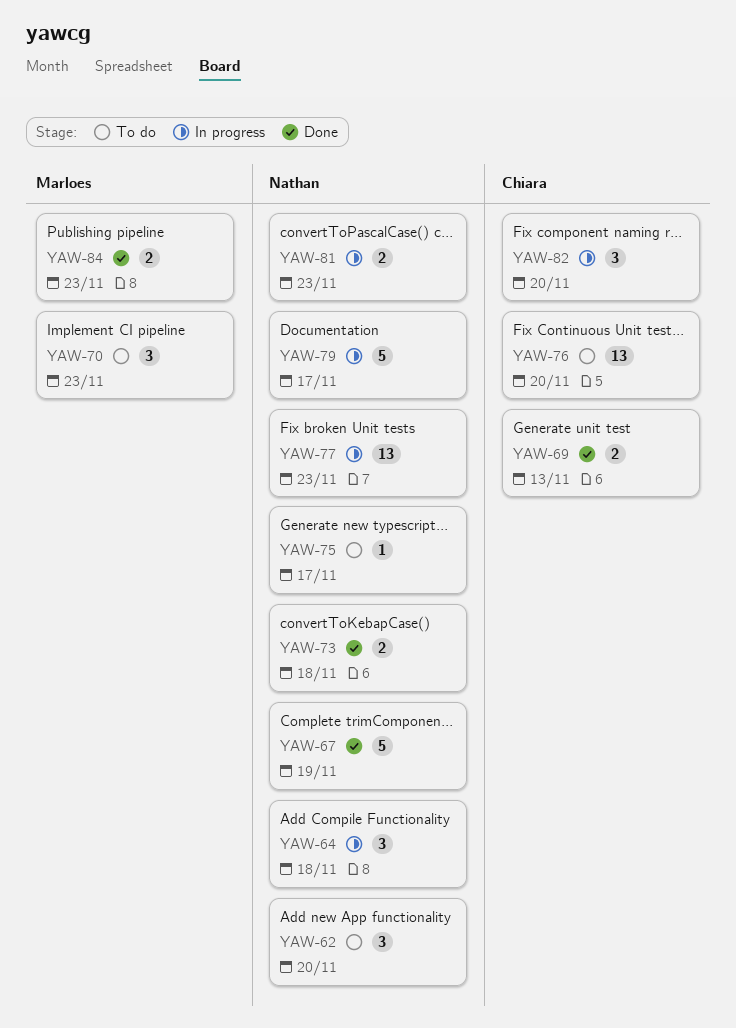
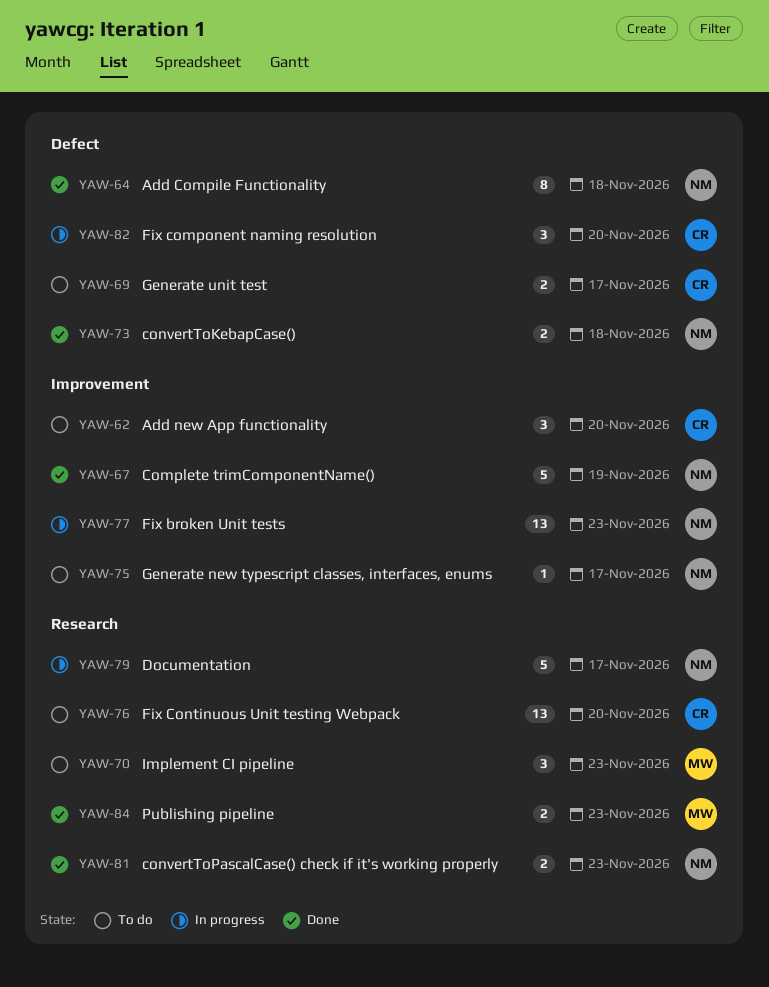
YAW-62, owner: Nathan -> Chiara
YAW-64, status: In progress -> Done
YAW-64, estimate: 3 -> 8
YAW-69, status: Done -> To do
YAW-69, due: Nov 13 -> Nov 17
YAW-81, status: In progress -> Done

